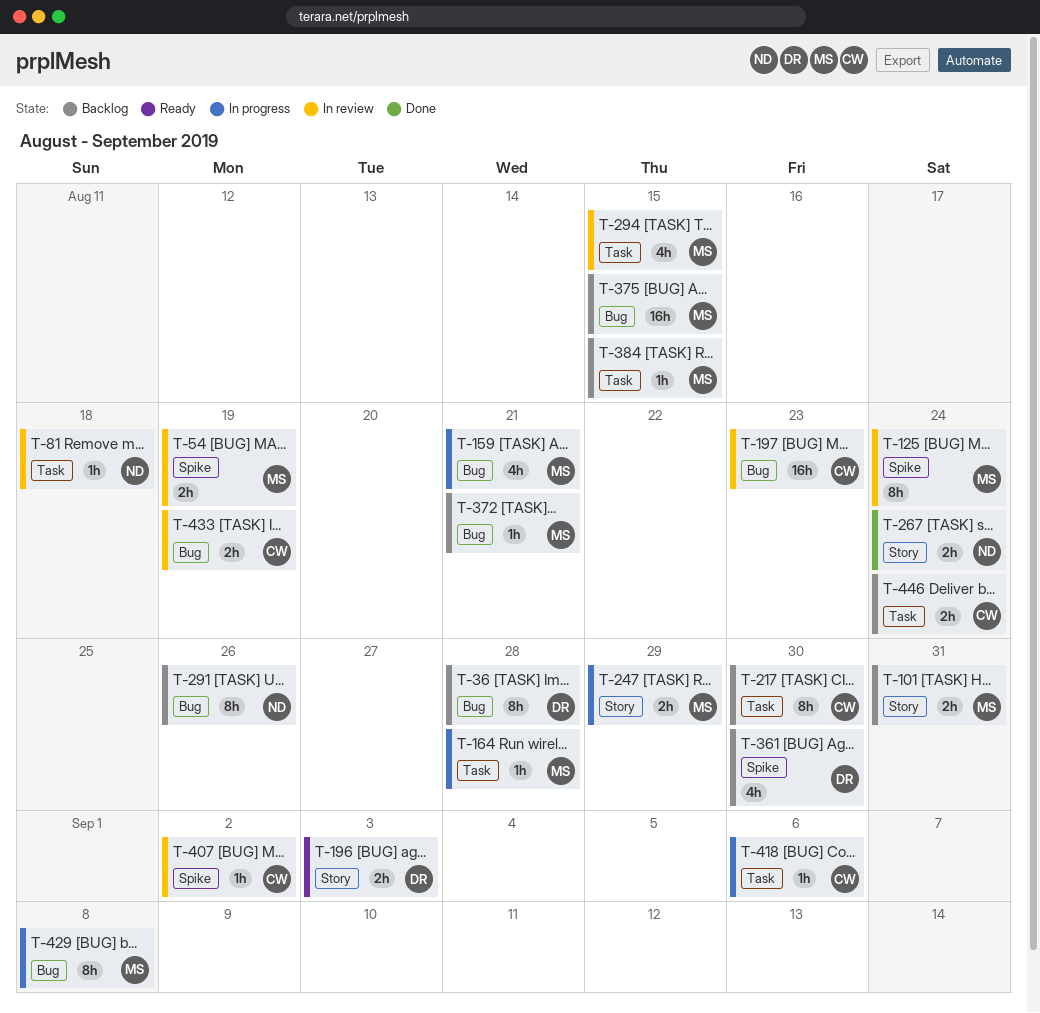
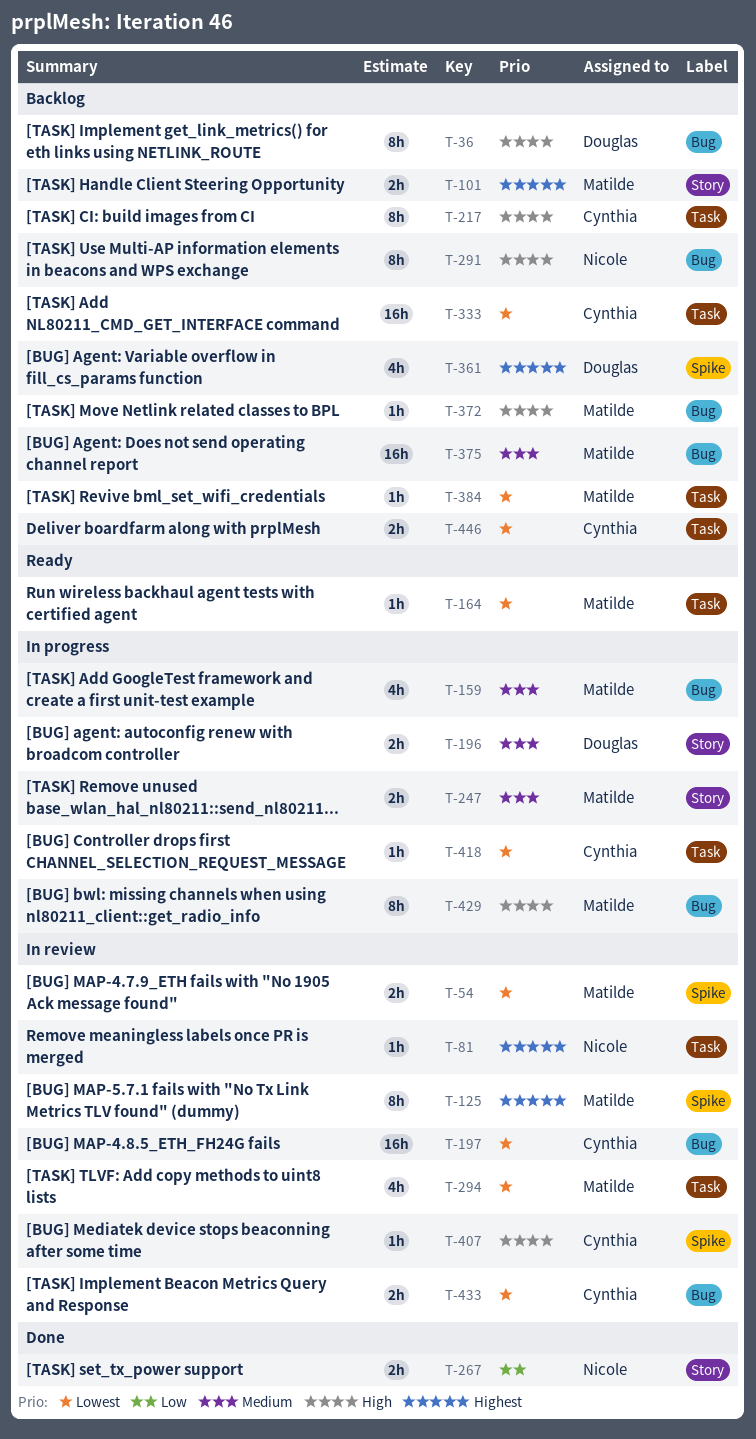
T-164, status: In progress -> Ready
T-196, status: Ready -> In progress
T-333: none -> present

